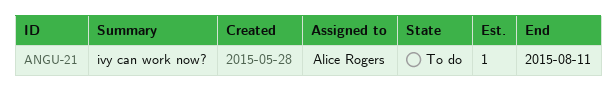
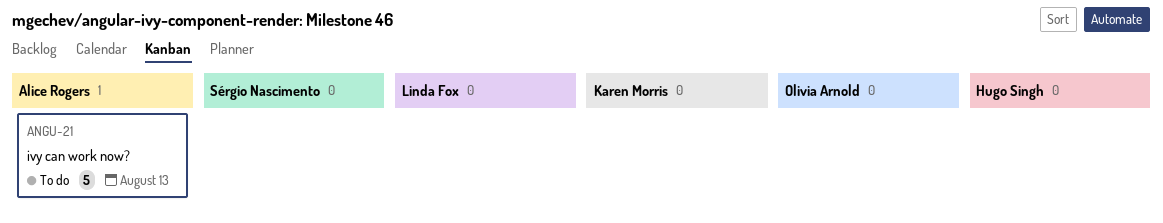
ANGU-21, estimate: 1 -> 5
ANGU-21, due: Aug 11 -> Aug 13

